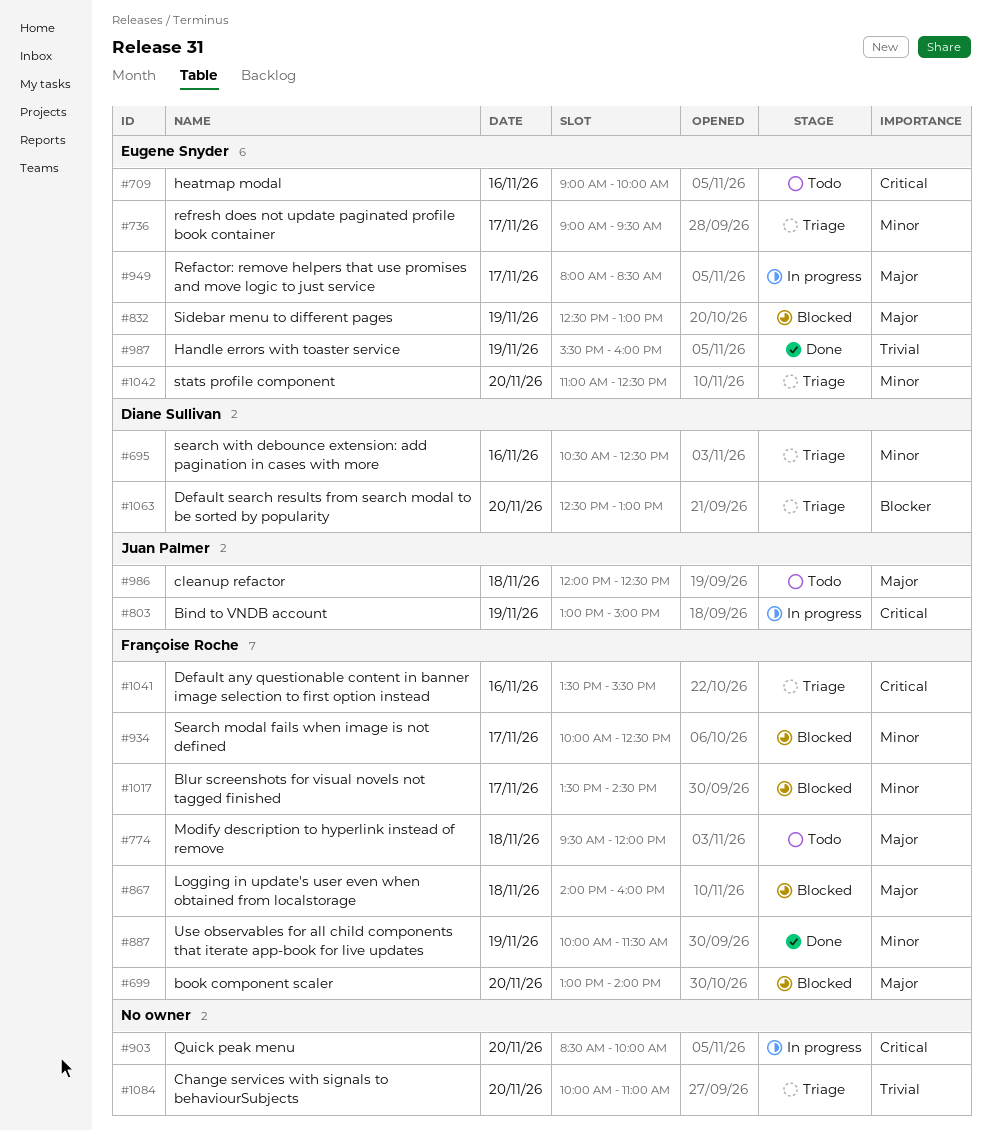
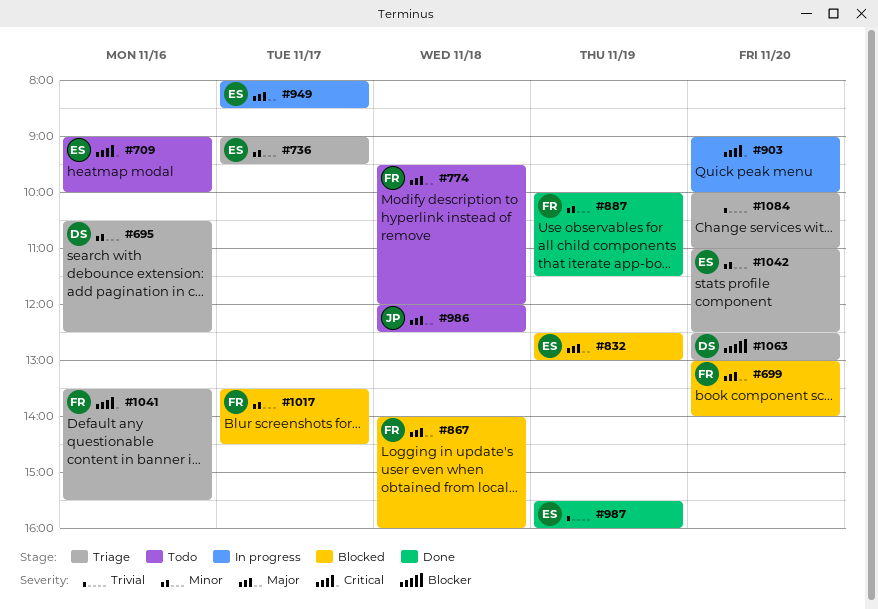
#803: present -> none
#903, begins: 08:30 -> 09:00
#934: present -> none

